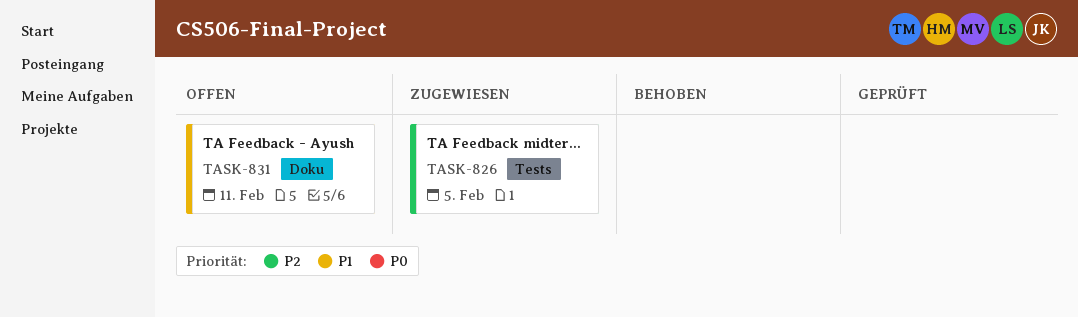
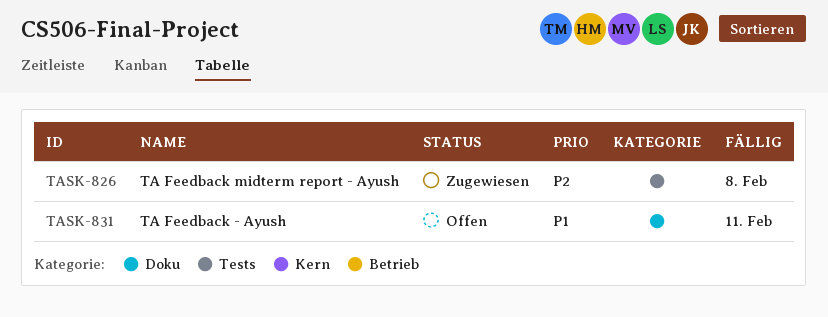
TASK-826, due: Feb 5 -> Feb 8

